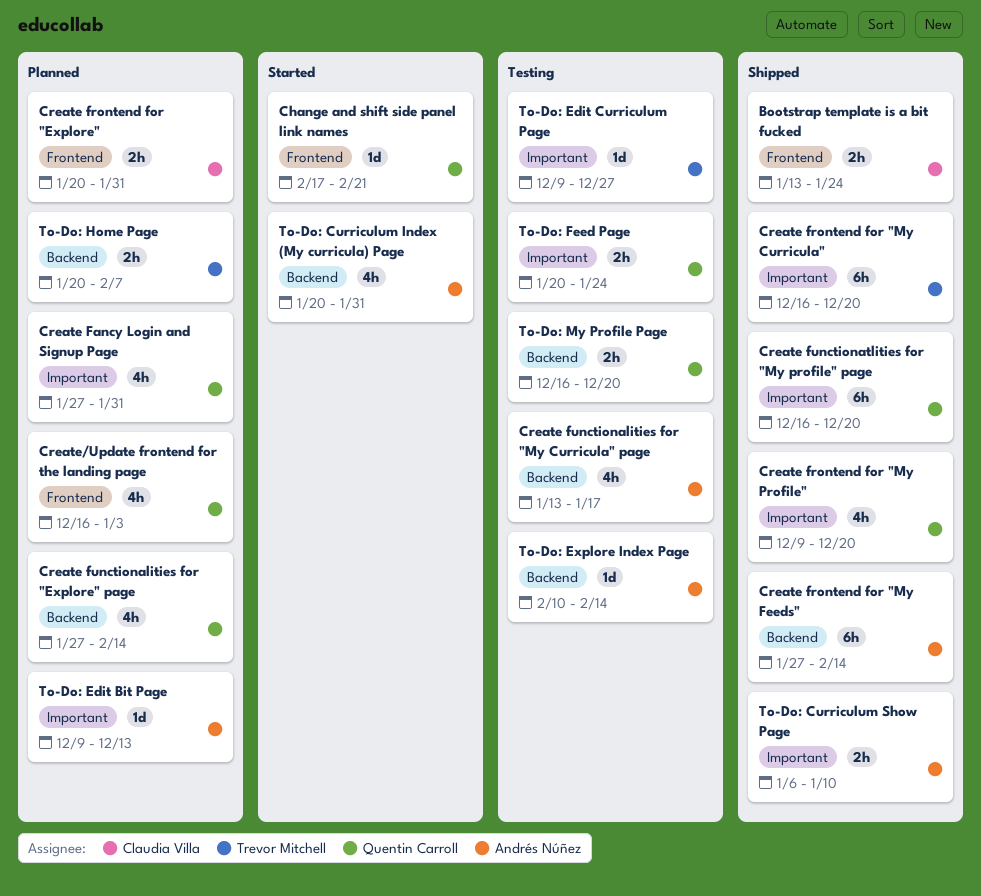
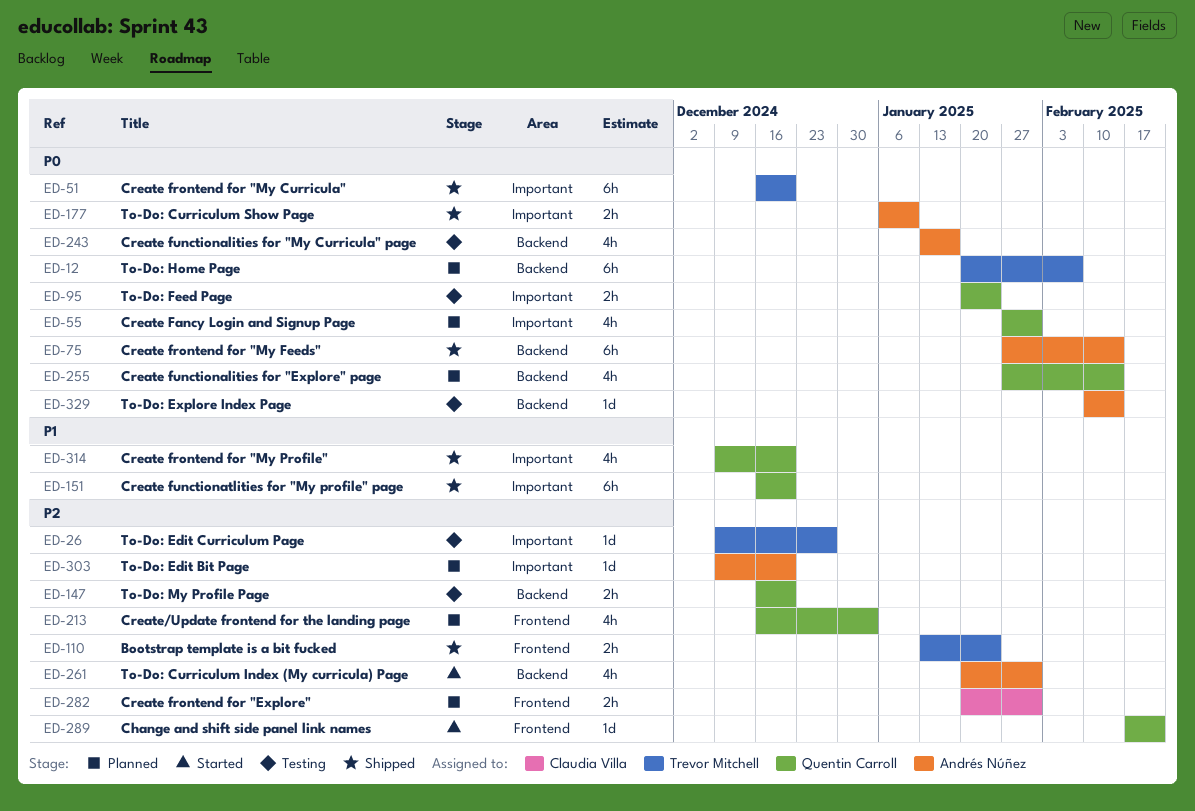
Bootstrap template is a bit fucked, owner: Claudia Villa -> Trevor Mitchell
To-Do: Edit Bit Page, due: Dec 13 -> Dec 20
To-Do: Home Page, estimate: 2h -> 6h

